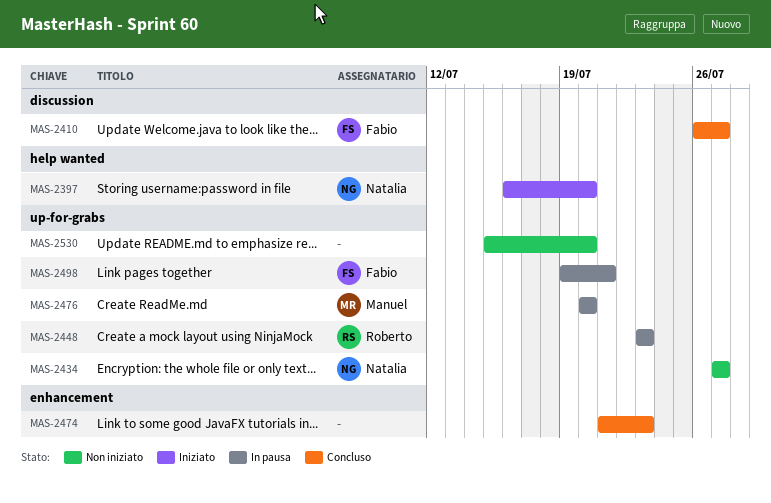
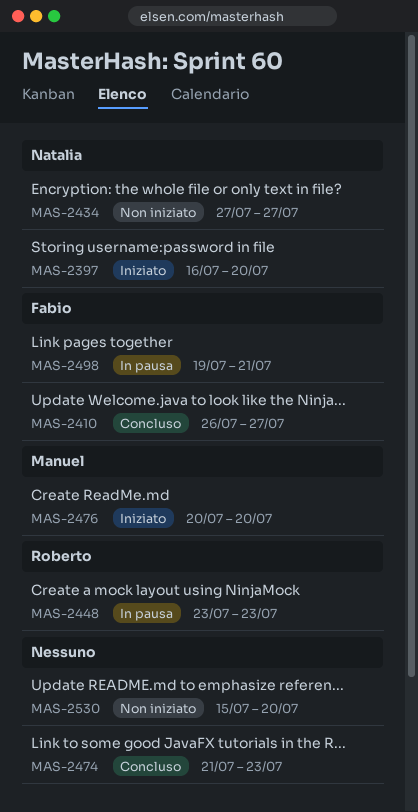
MAS-2476, status: In pausa -> Iniziato

